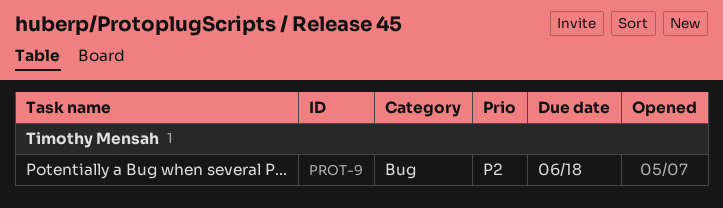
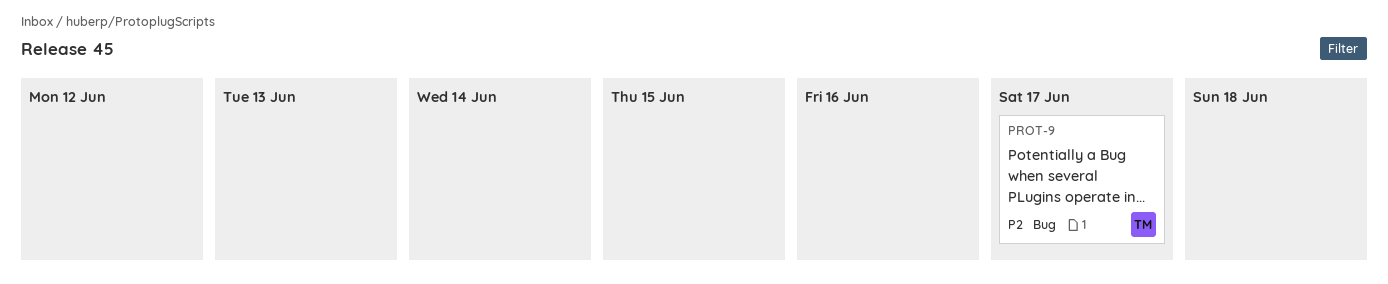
PROT-9, due: Jun 18 -> Jun 17

